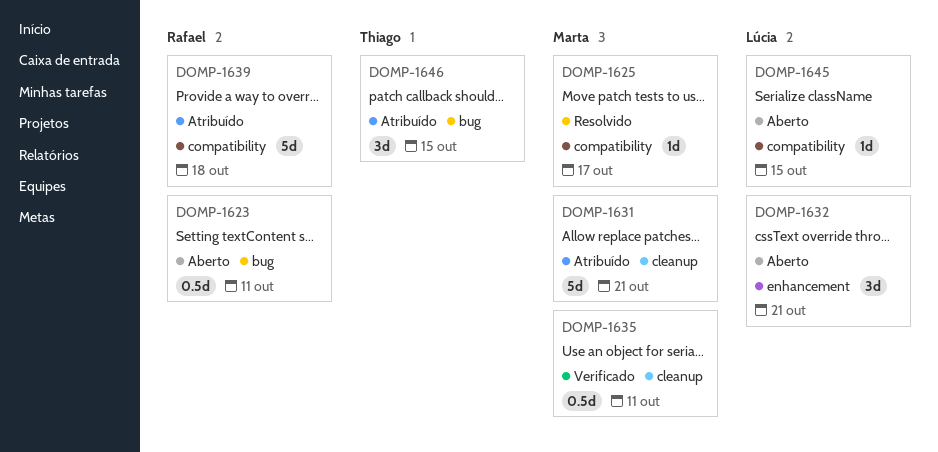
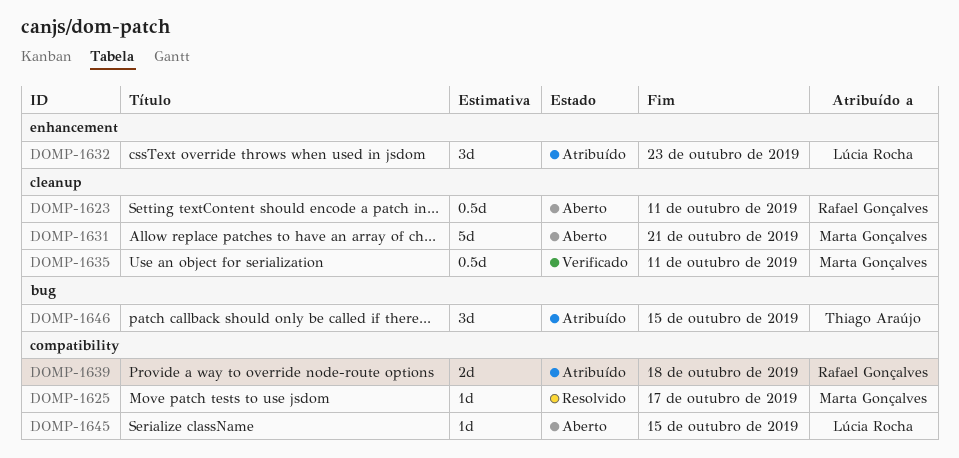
DOMP-1623, label: bug -> cleanup
DOMP-1631, status: Atribuído -> Aberto
DOMP-1632, status: Aberto -> Atribuído
DOMP-1632, due: Oct 21 -> Oct 23
DOMP-1639, estimate: 5d -> 2d

